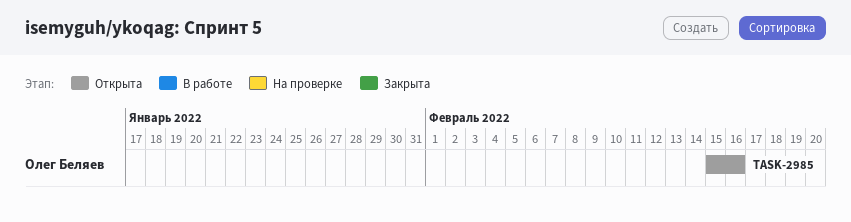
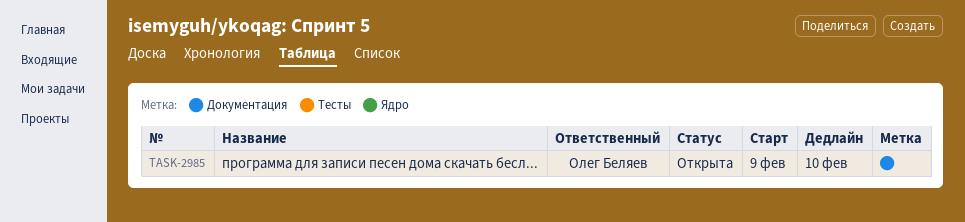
TASK-2985, start: Feb 15 -> Feb 9
TASK-2985, due: Feb 16 -> Feb 10

